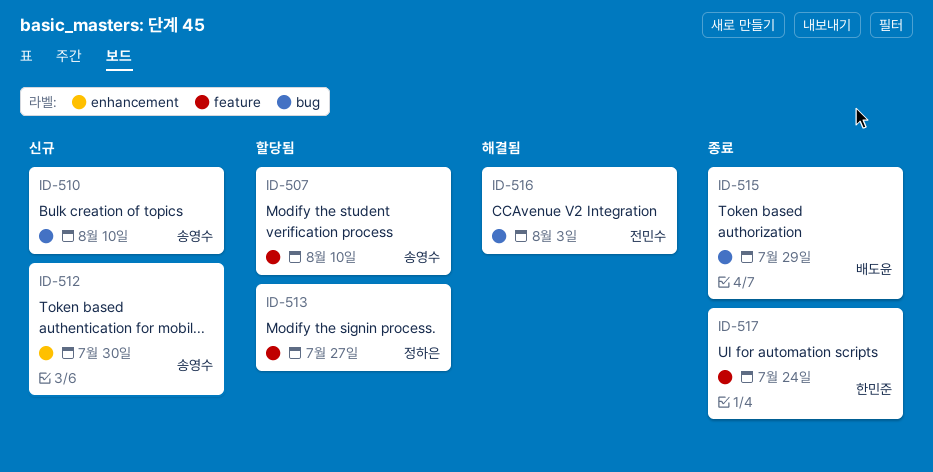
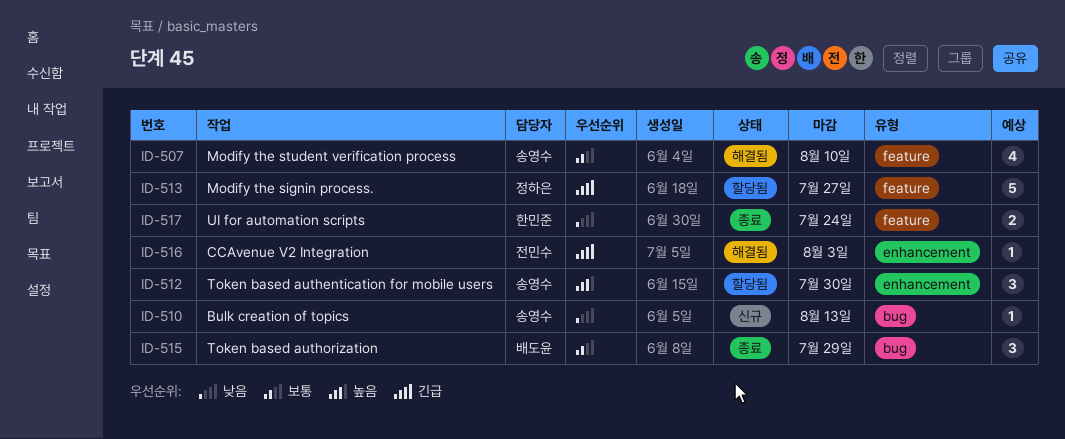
ID-507, status: 할당됨 -> 해결됨
ID-510, due: Aug 10 -> Aug 13
ID-512, status: 신규 -> 할당됨
ID-516, label: bug -> enhancement

